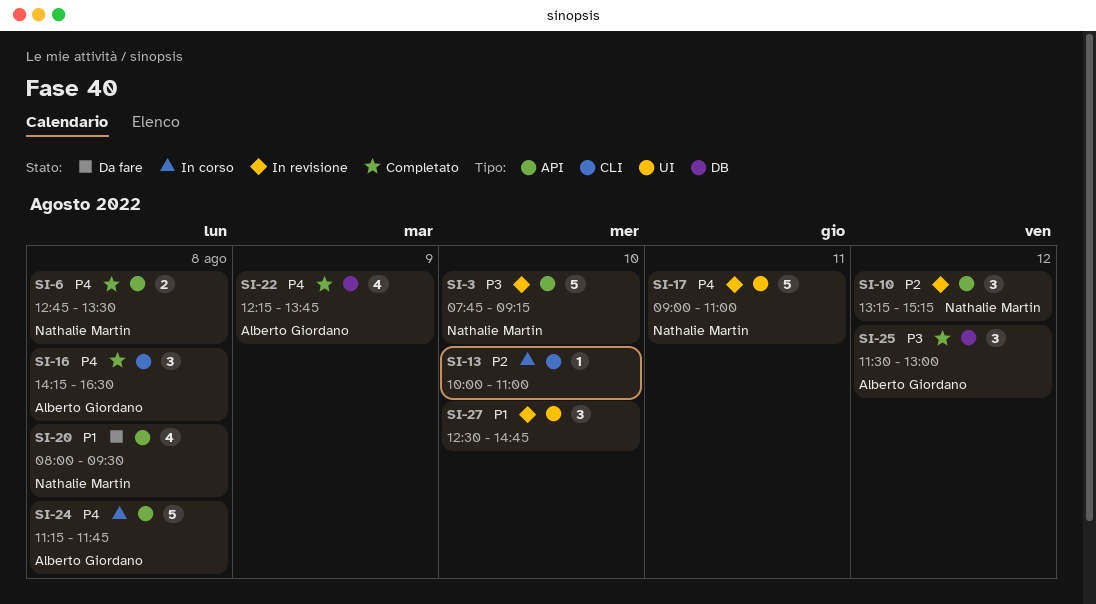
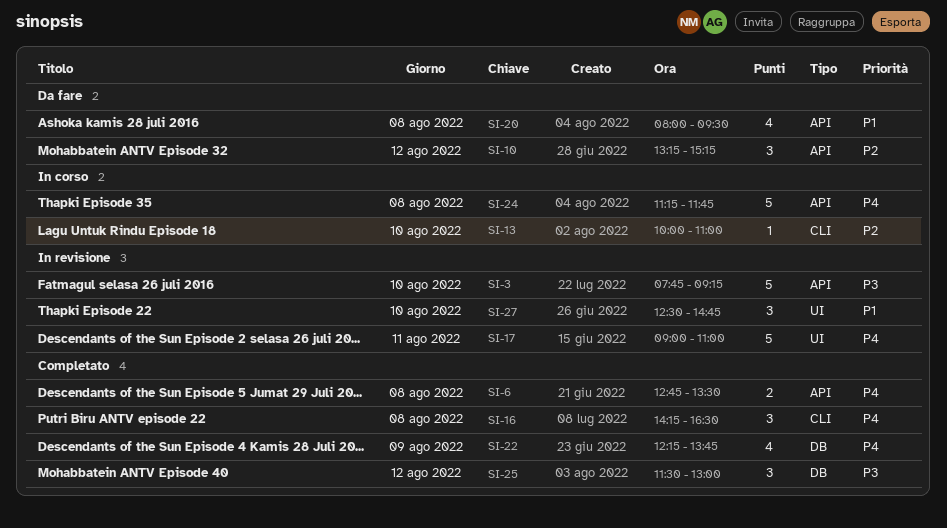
SI-10, status: In revisione -> Da fare

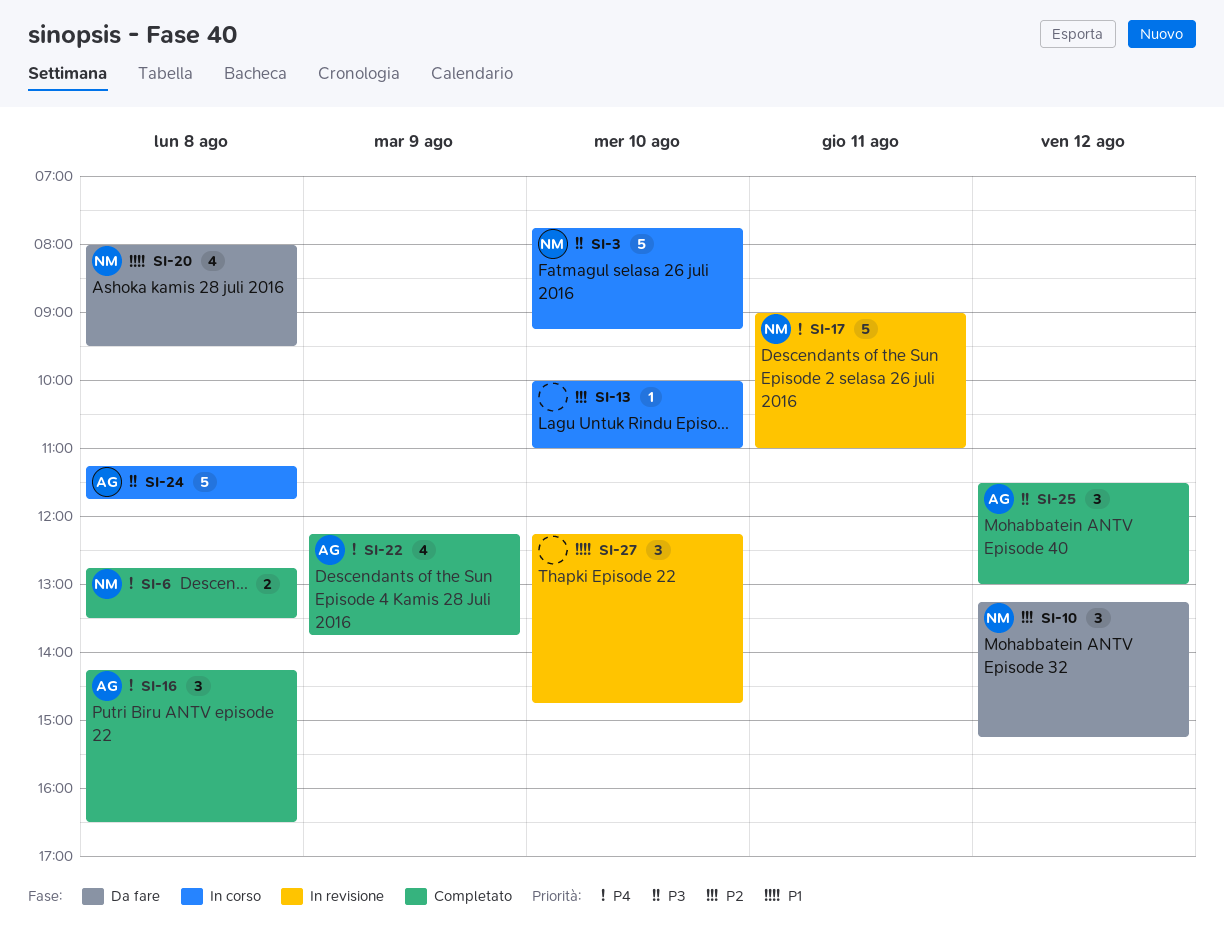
SI-3, status: In revisione -> In corso
SI-24, priority: P4 -> P3
SI-27, begins: 12:30 -> 12:15

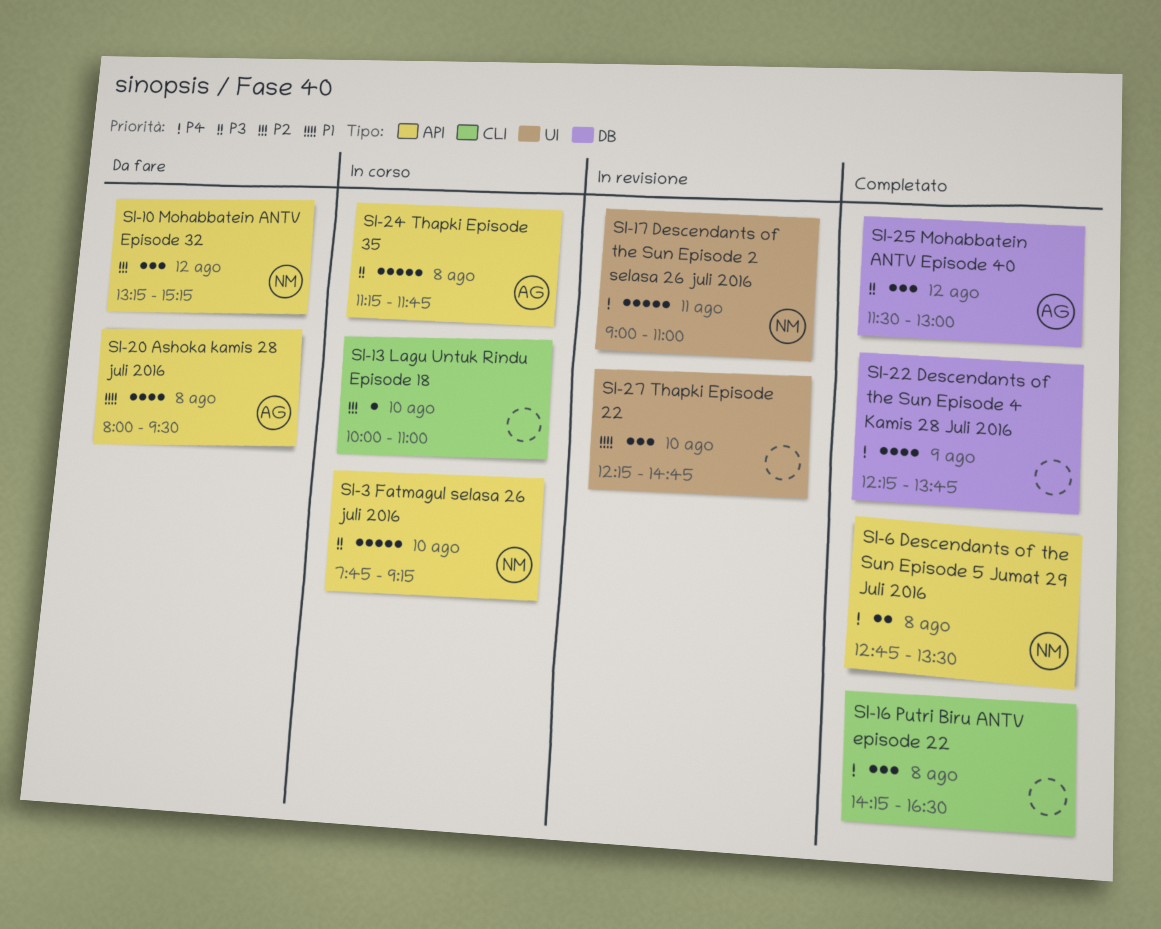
SI-16, owner: AG -> none
SI-20, owner: NM -> AG
SI-22, owner: AG -> none

